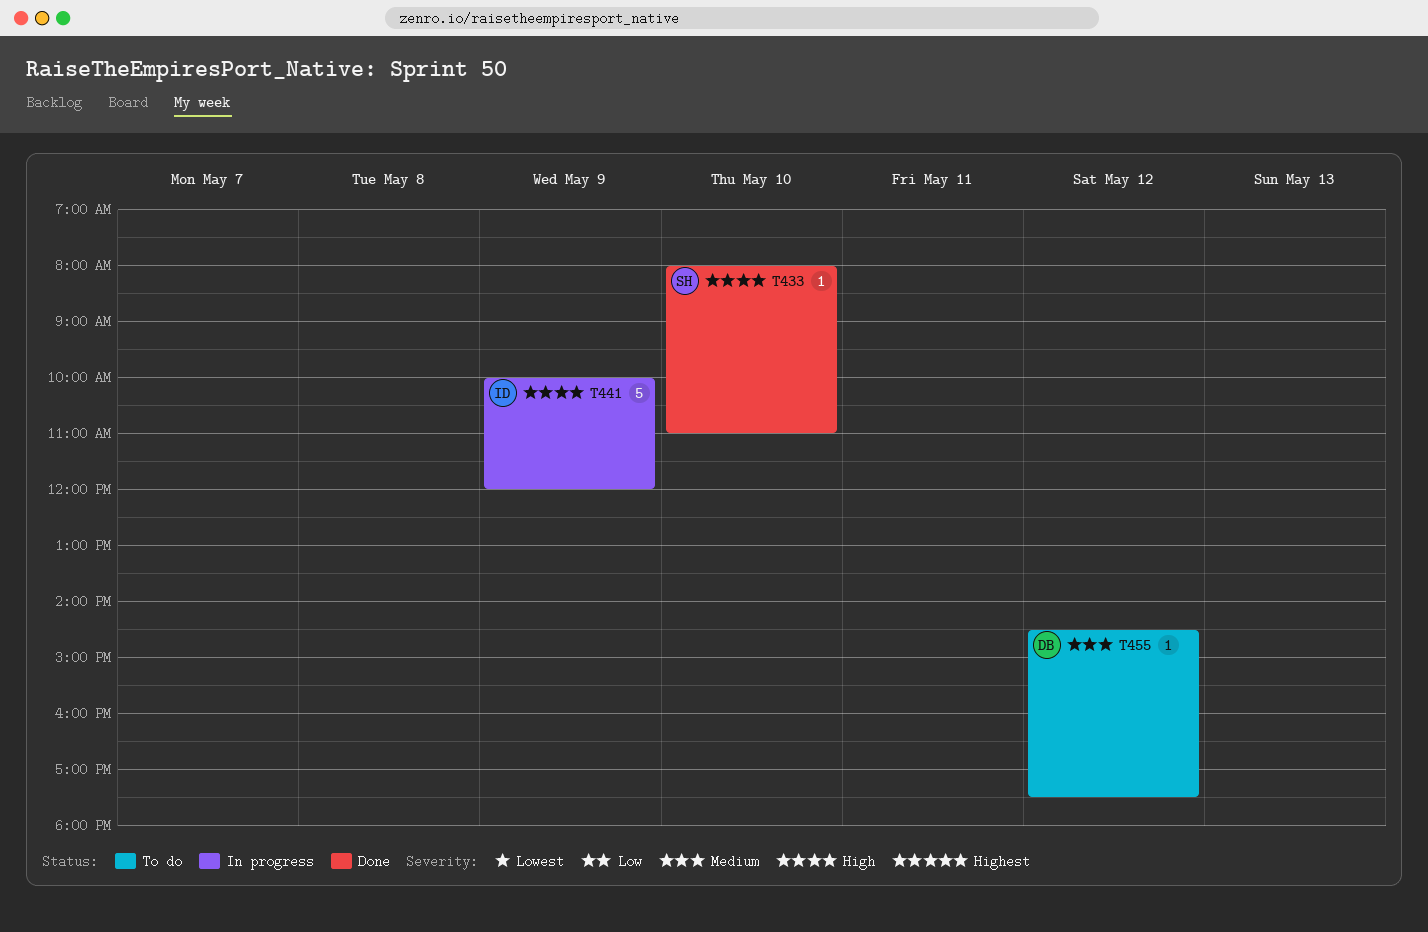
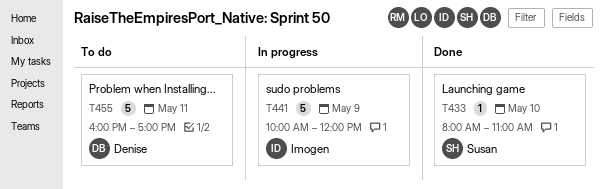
T455, estimate: 1 -> 5
T455, day: May 12 -> May 11
T455, begins: 14:30 -> 16:00
T455, ends: 17:30 -> 17:00

